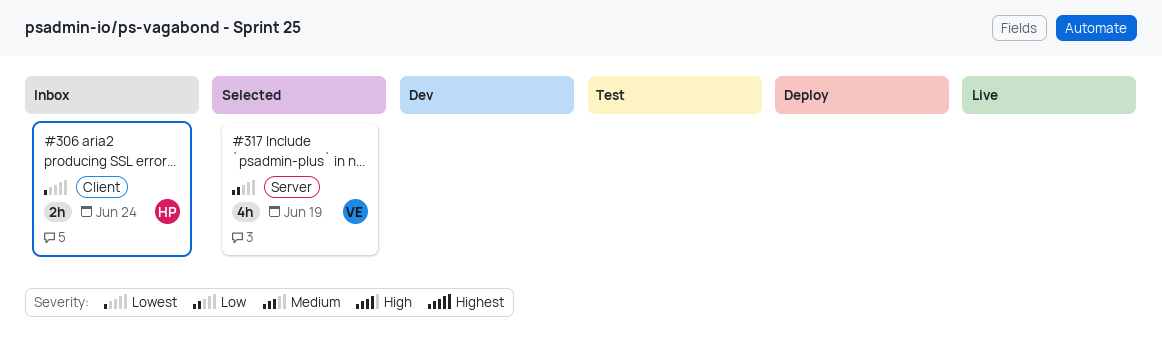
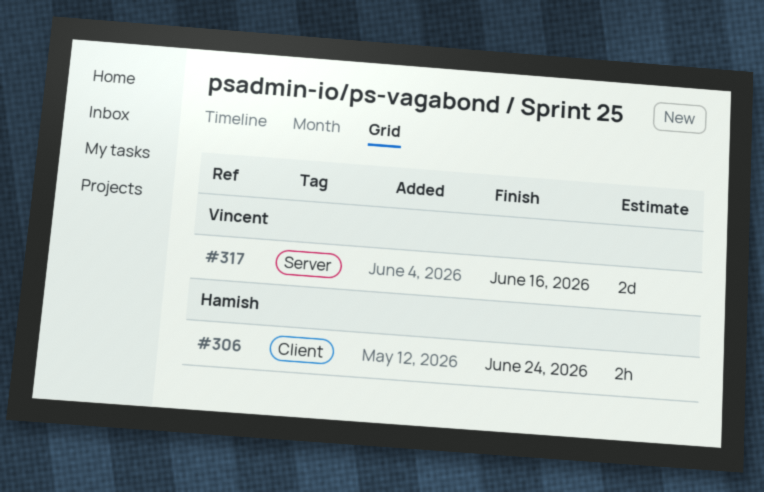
#317, estimate: 4h -> 2d
#317, due: Jun 19 -> Jun 16

